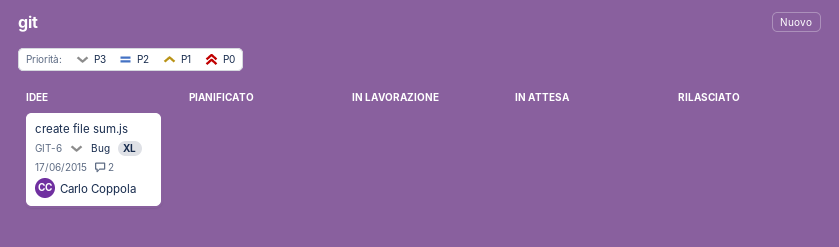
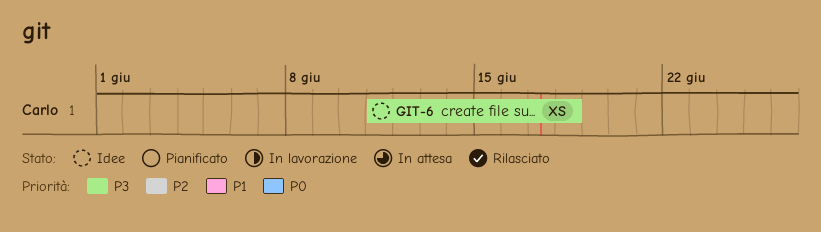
GIT-6, estimate: XL -> XS
GIT-6, due: Jun 17 -> Jun 18

